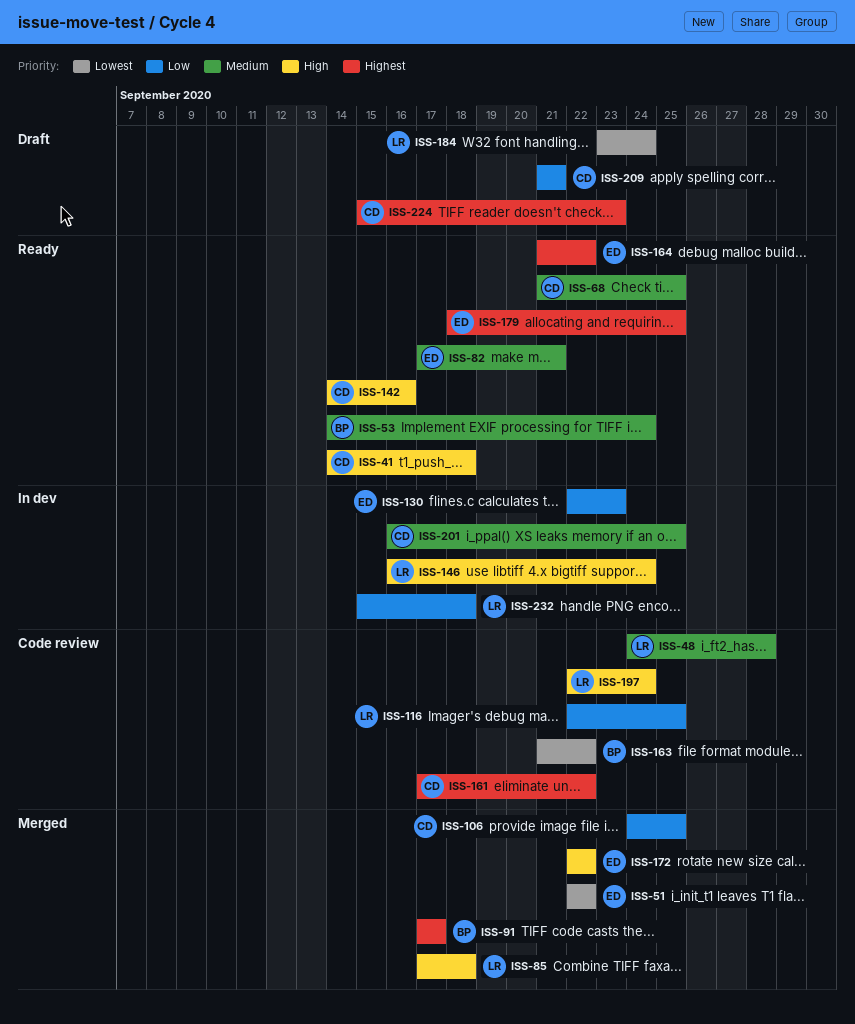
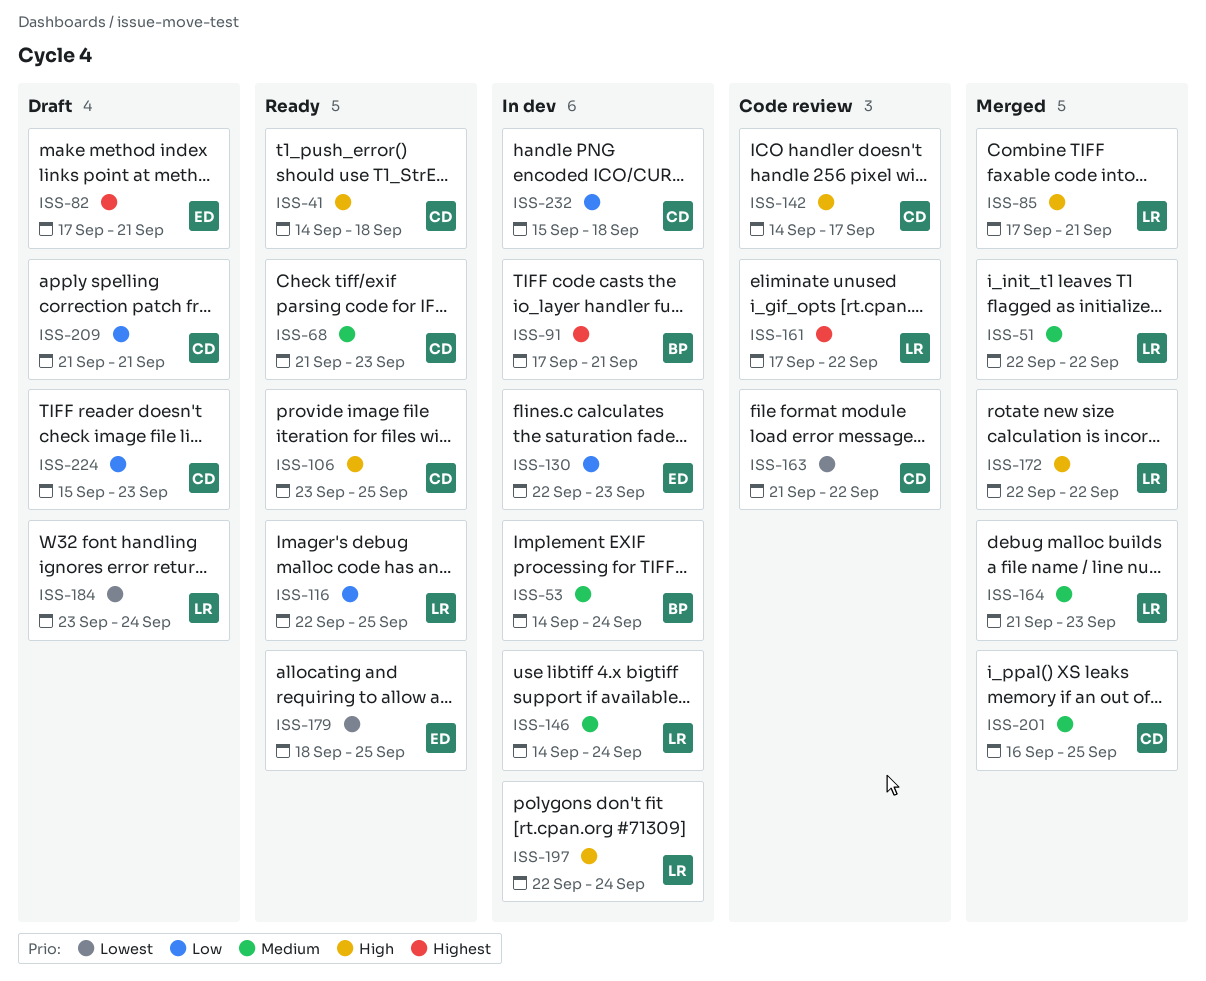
ISS-48: present -> none
ISS-51, owner: ED -> LR
ISS-51, priority: Lowest -> Medium
ISS-53, status: Ready -> In dev
ISS-68, due: Sep 25 -> Sep 23
ISS-82, status: Ready -> Draft
ISS-82, priority: Medium -> Highest
ISS-85, due: Sep 18 -> Sep 21
ISS-91, status: Merged -> In dev
ISS-91, due: Sep 17 -> Sep 21
ISS-106, status: Merged -> Ready
ISS-106, priority: Low -> High
ISS-106, start: Sep 24 -> Sep 23
ISS-116, status: Code review -> Ready
ISS-142, status: Ready -> Code review
ISS-142, due: Sep 16 -> Sep 17
ISS-146, priority: High -> Medium
ISS-146, start: Sep 16 -> Sep 14
ISS-161, owner: CD -> LR
ISS-163, owner: BP -> CD
ISS-164, status: Ready -> Merged
ISS-164, owner: ED -> LR
ISS-164, priority: Highest -> Medium
ISS-164, due: Sep 22 -> Sep 23
ISS-172, owner: ED -> LR
ISS-179, priority: Highest -> Lowest
ISS-197, status: Code review -> In dev
ISS-201, status: In dev -> Merged
ISS-224, priority: Highest -> Low
ISS-232, owner: LR -> CD

